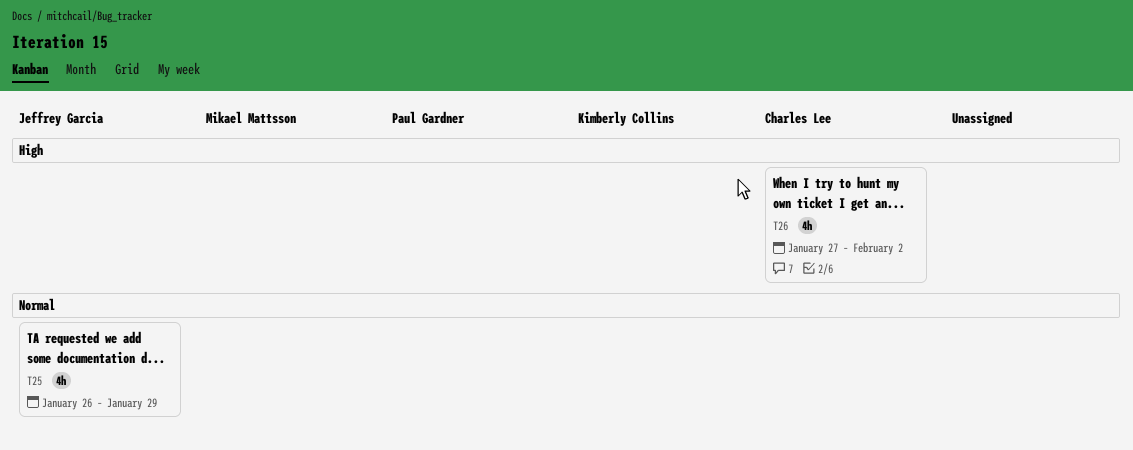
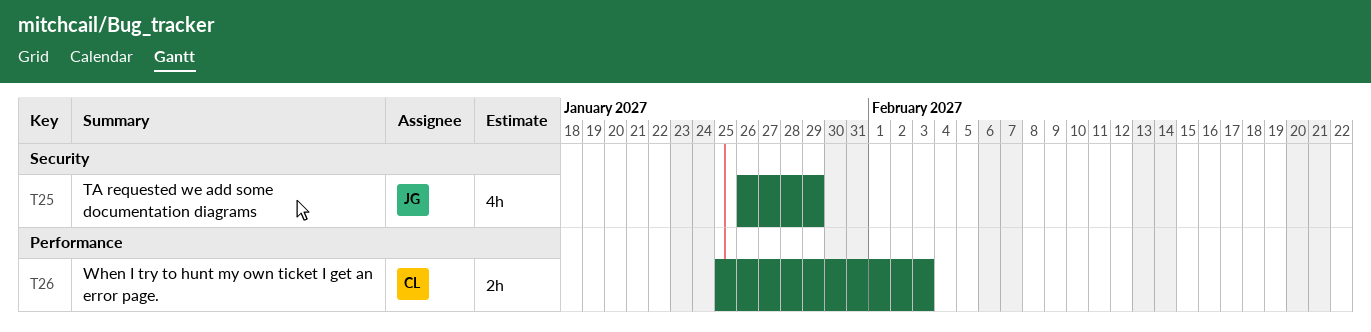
T26, estimate: 4h -> 2h
T26, start: Jan 27 -> Jan 25
T26, due: Feb 2 -> Feb 3

